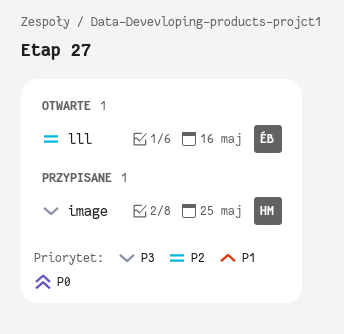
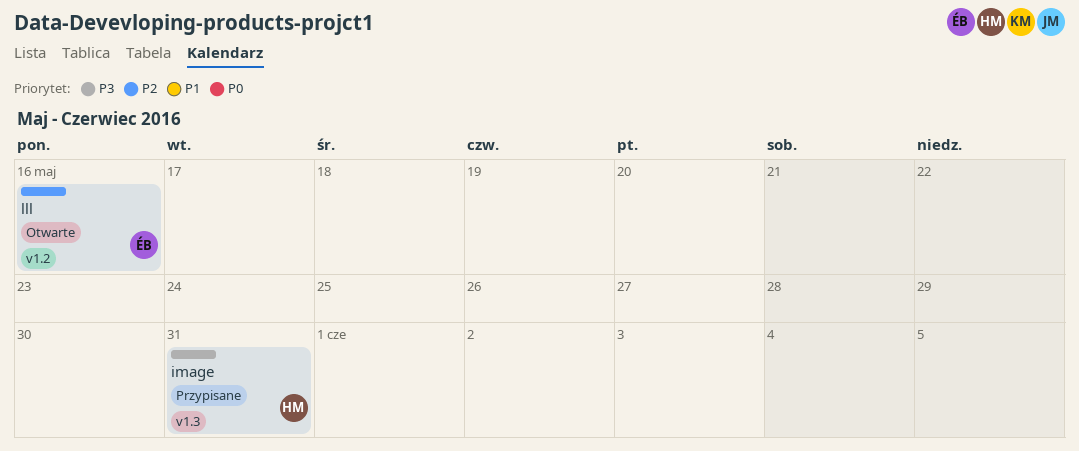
image, due: May 25 -> May 31

